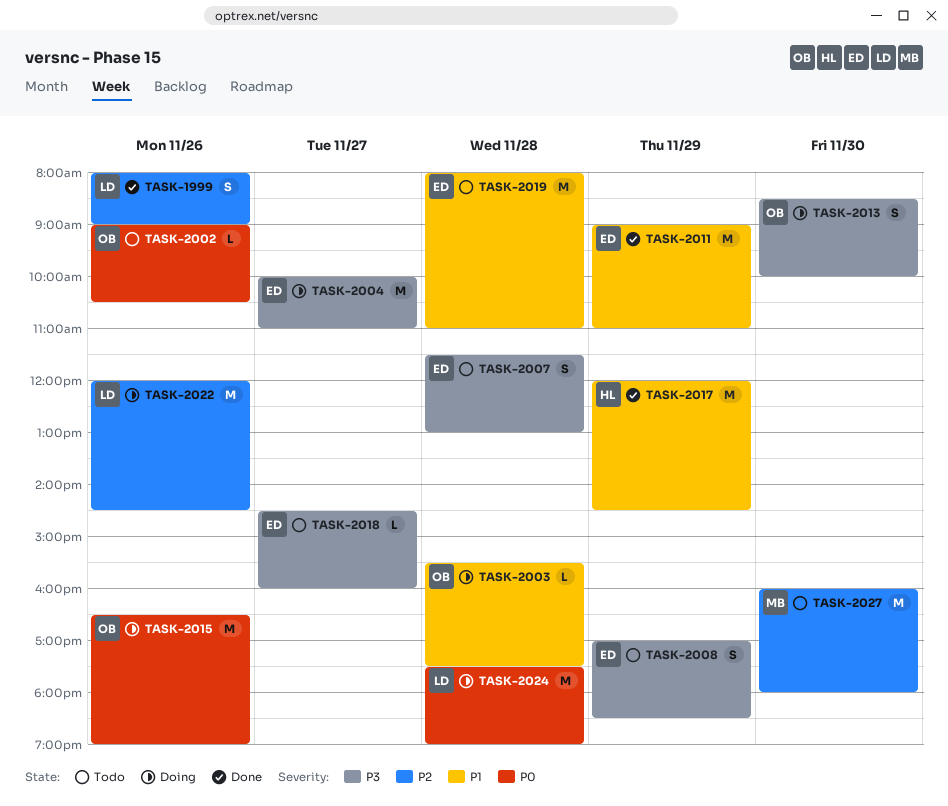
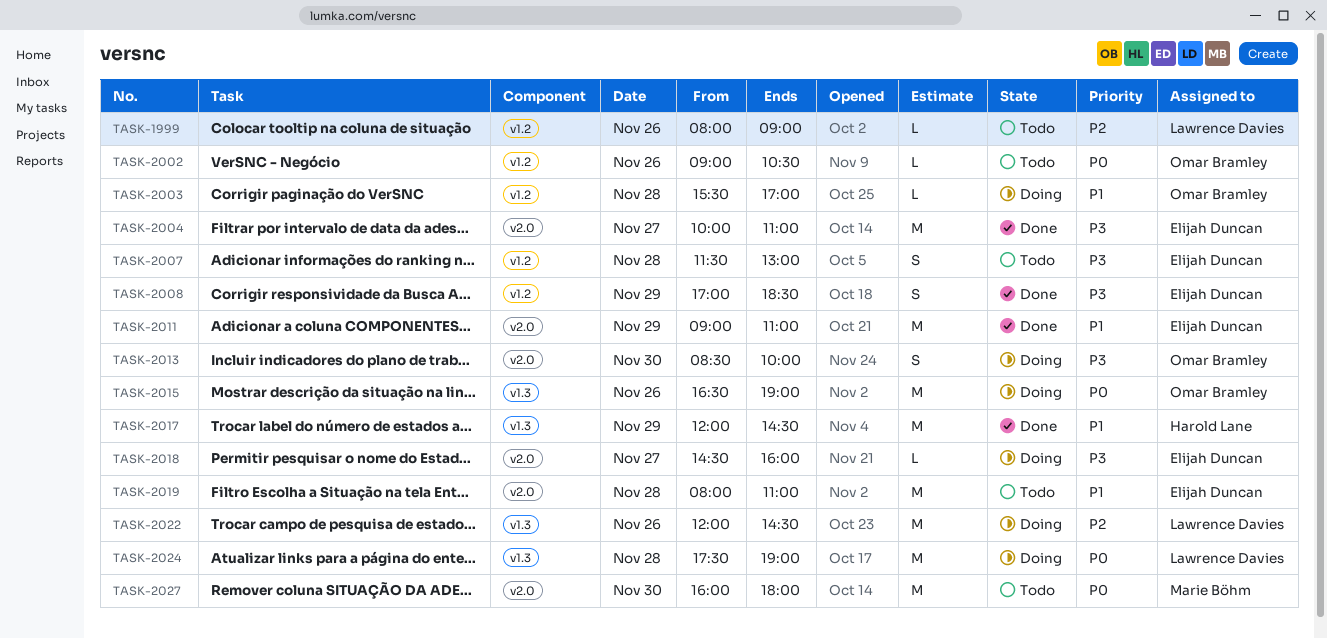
TASK-1999, status: Done -> Todo
TASK-1999, estimate: S -> L
TASK-2003, ends: 17:30 -> 17:00
TASK-2004, status: Doing -> Done
TASK-2008, status: Todo -> Done
TASK-2018, status: Todo -> Doing
TASK-2027, priority: P2 -> P0

